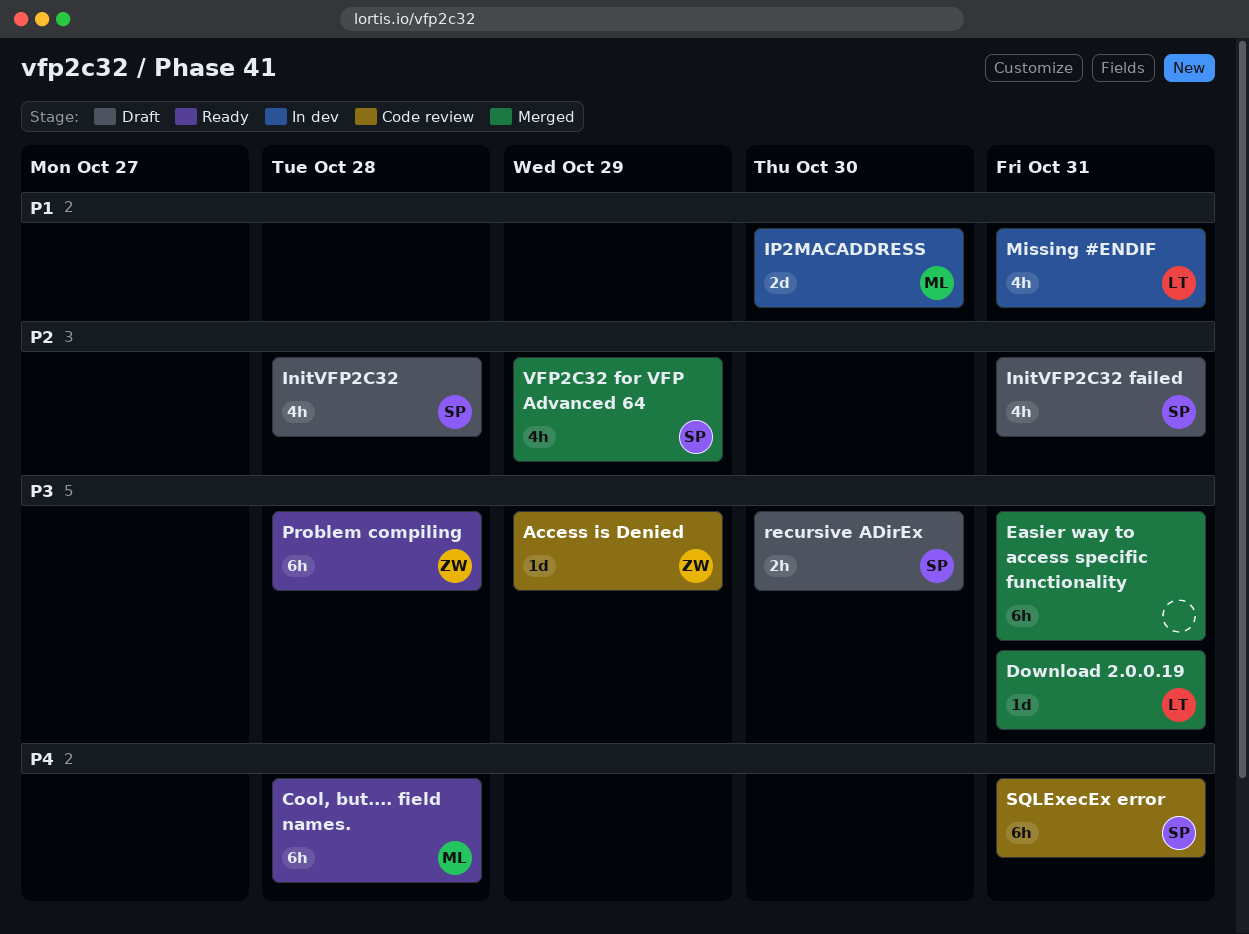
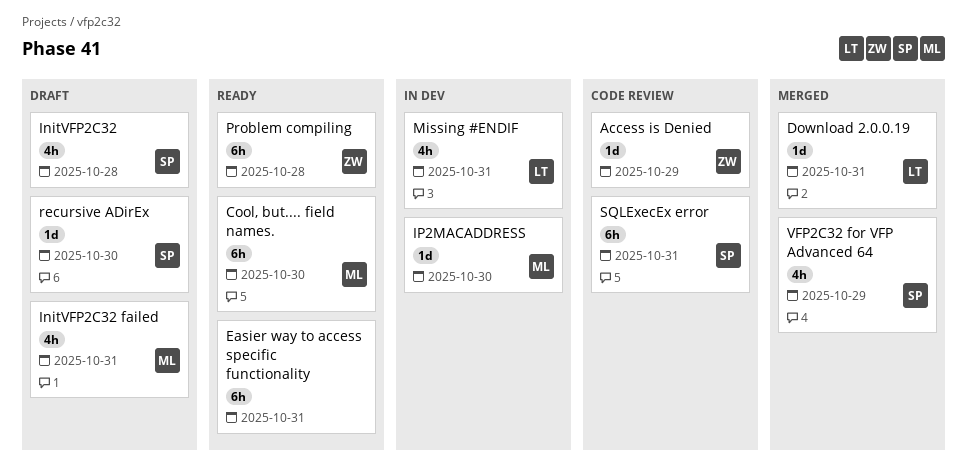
Cool, but.... field names., due: Oct 28 -> Oct 30
Easier way to access specific functionality, status: Merged -> Ready
InitVFP2C32 failed, owner: SP -> ML
IP2MACADDRESS, estimate: 2d -> 1d
recursive ADirEx, estimate: 2h -> 1d

